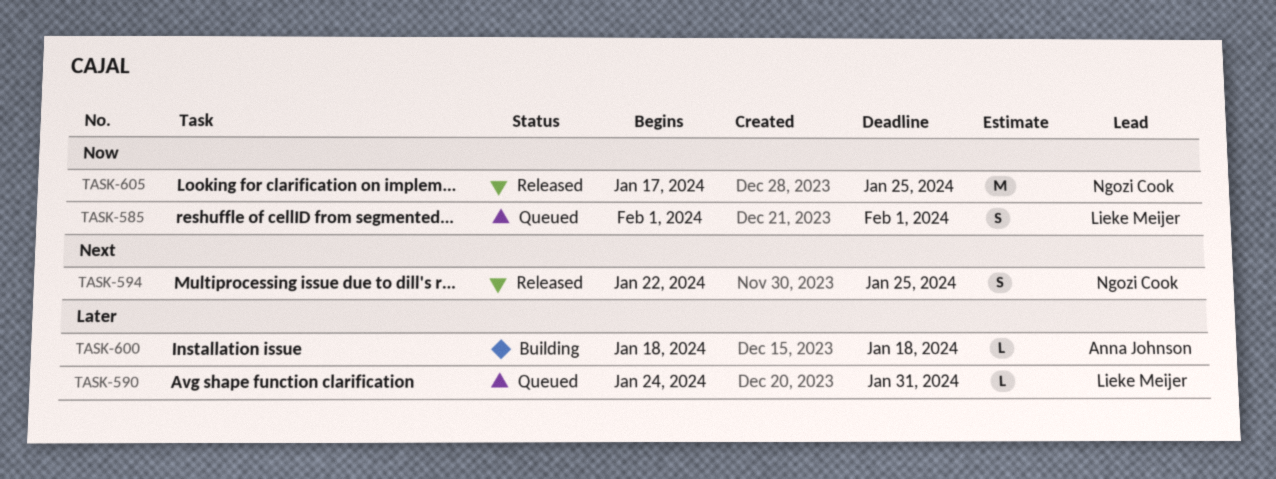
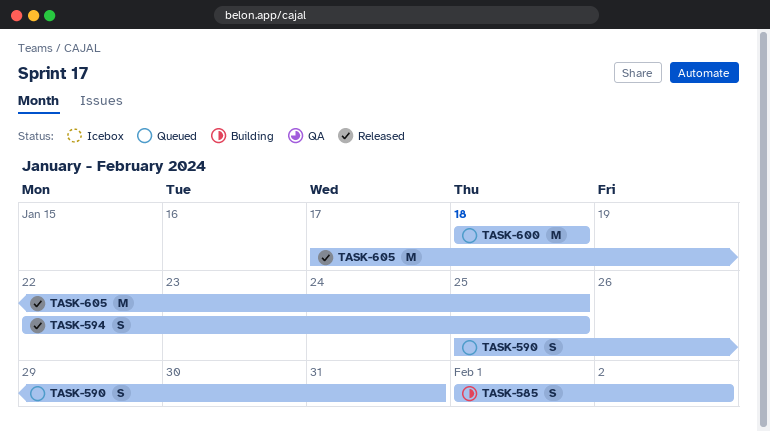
TASK-585, status: Queued -> Building
TASK-585, due: Feb 1 -> Feb 2
TASK-590, estimate: L -> S
TASK-590, start: Jan 24 -> Jan 25
TASK-600, status: Building -> Queued
TASK-600, estimate: L -> M

